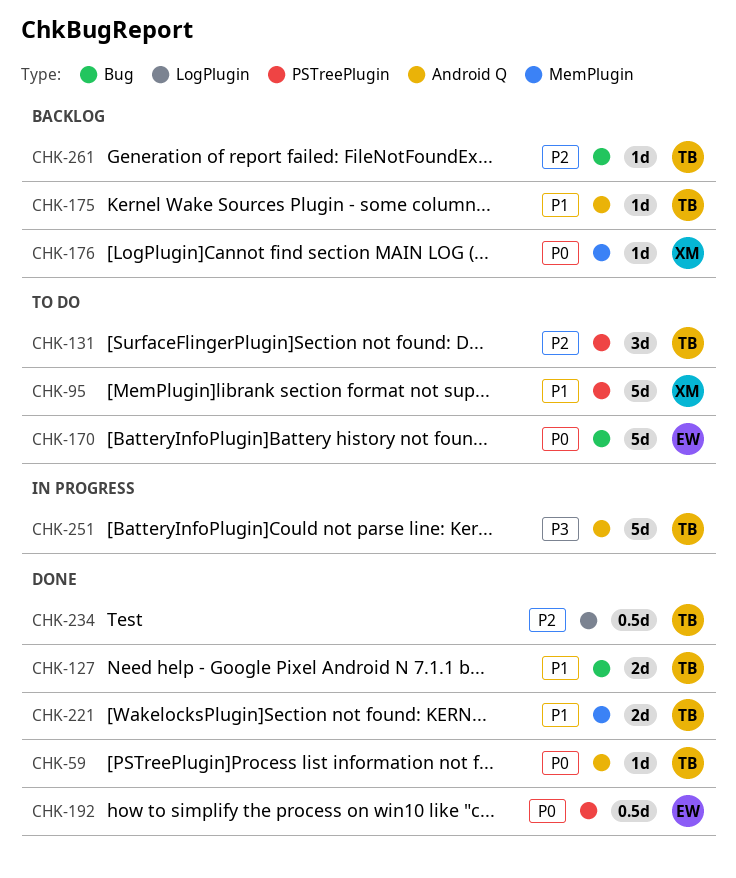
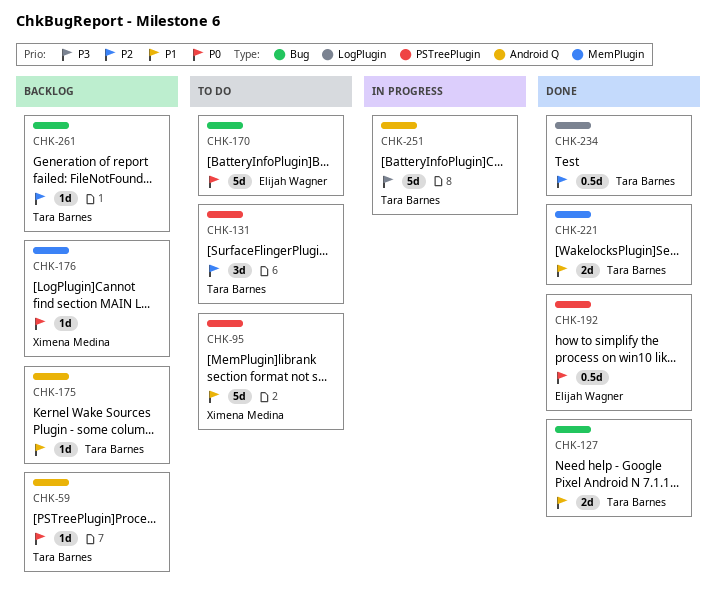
CHK-59, status: Done -> Backlog

